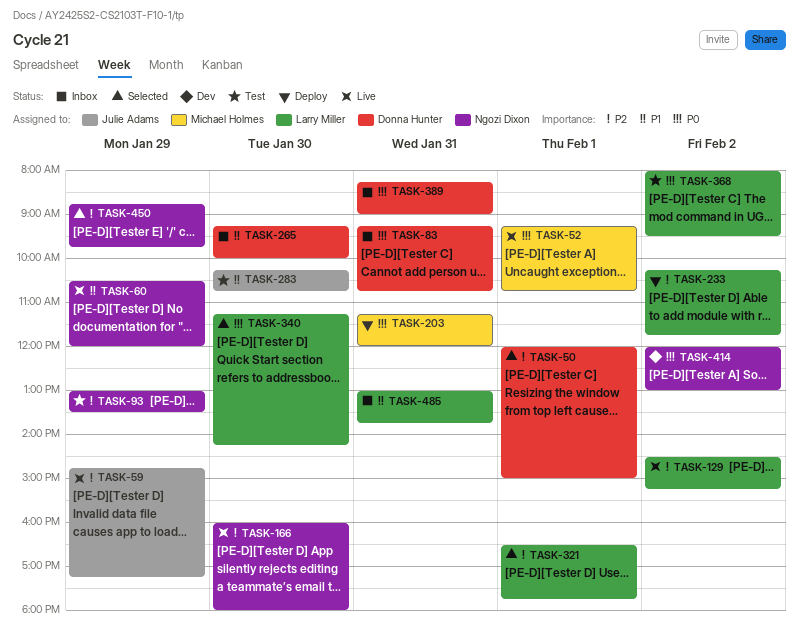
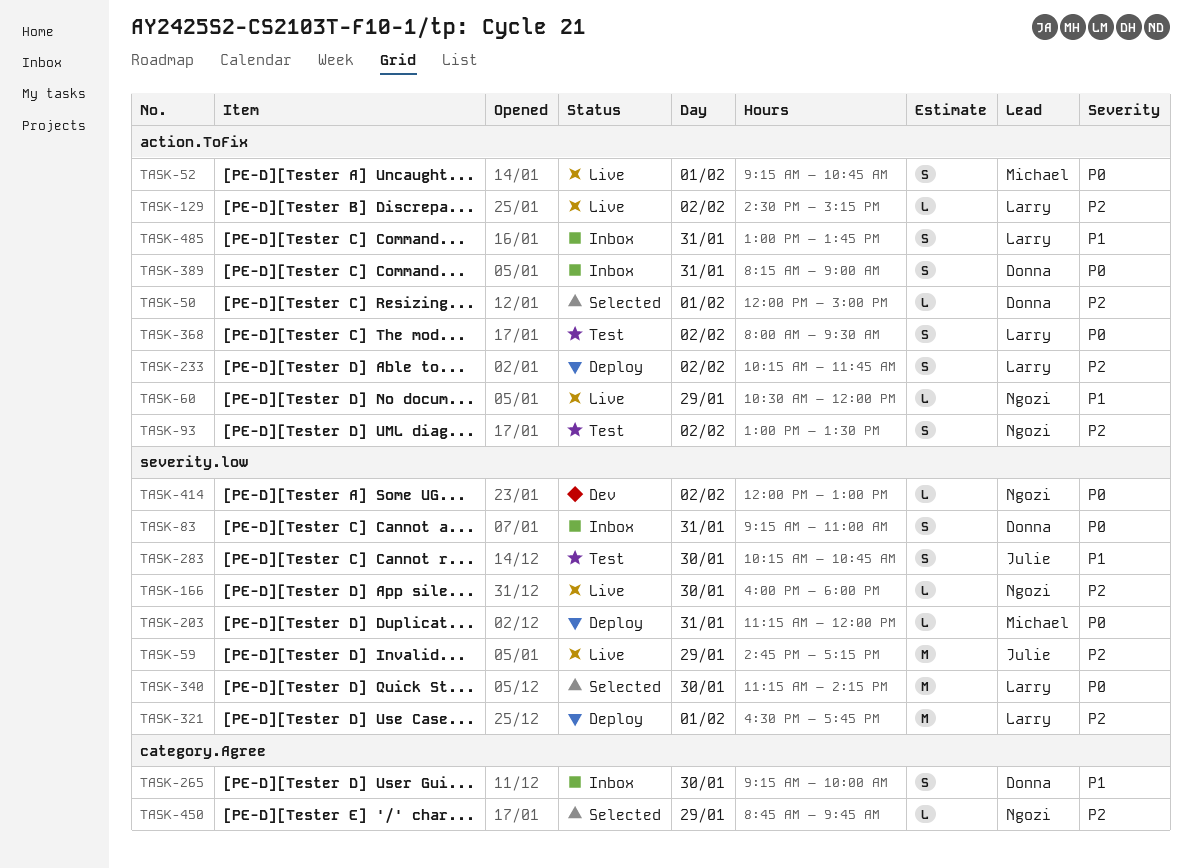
TASK-83, ends: 10:45 -> 11:00
TASK-93, day: Jan 29 -> Feb 2
TASK-321, status: Selected -> Deploy

